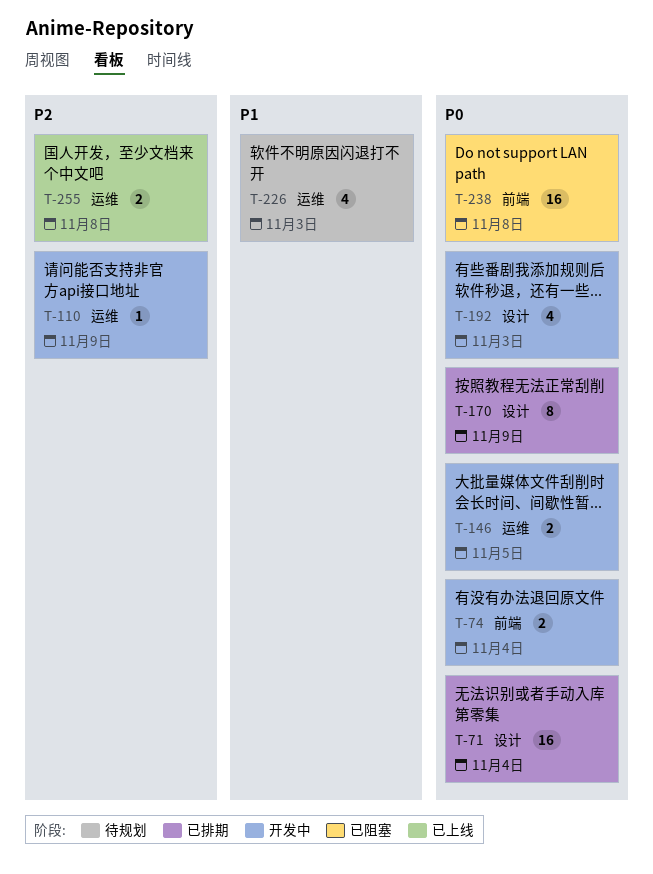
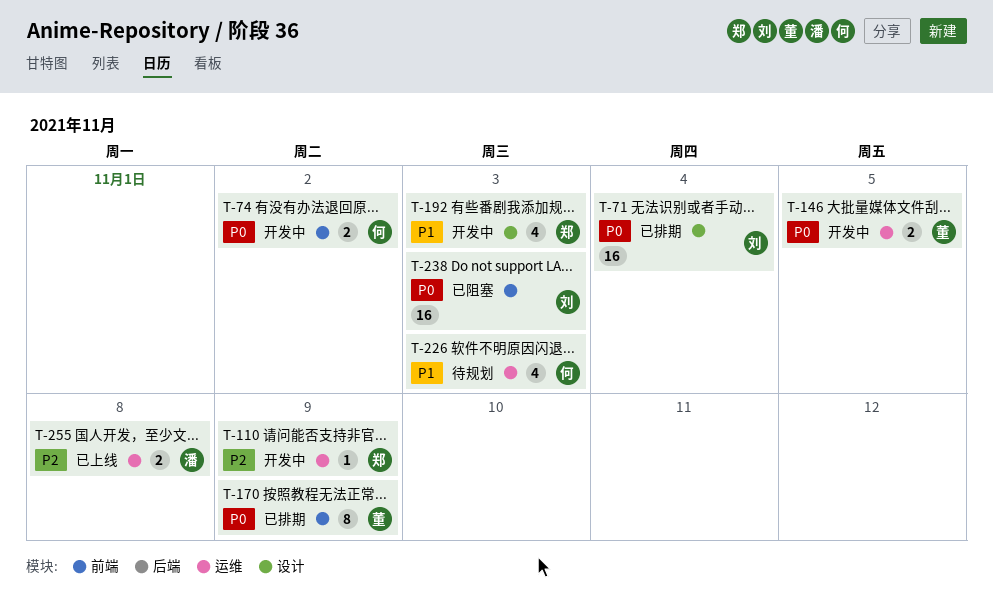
T-74, due: Nov 4 -> Nov 2
T-170, label: 设计 -> 前端
T-192, priority: P0 -> P1
T-238, due: Nov 8 -> Nov 3

